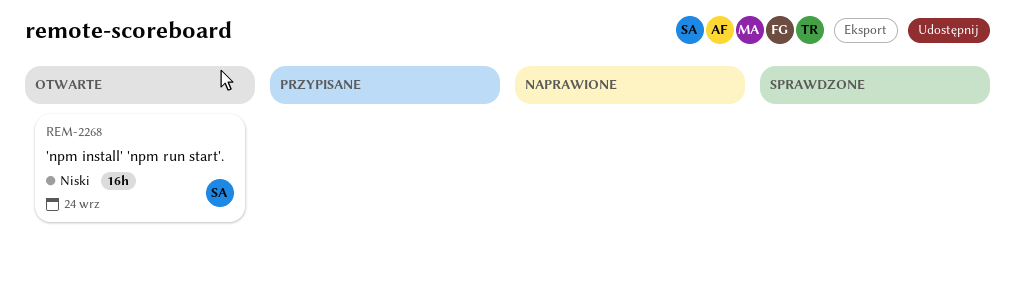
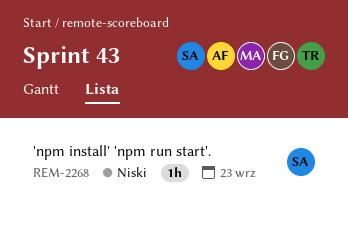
REM-2268, estimate: 16h -> 1h
REM-2268, due: Sep 24 -> Sep 23

